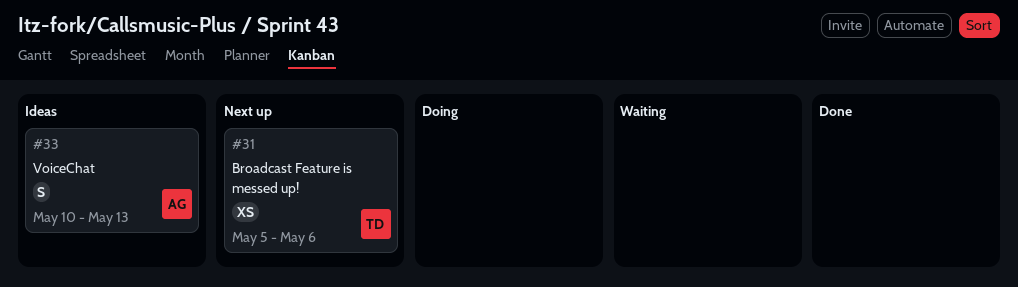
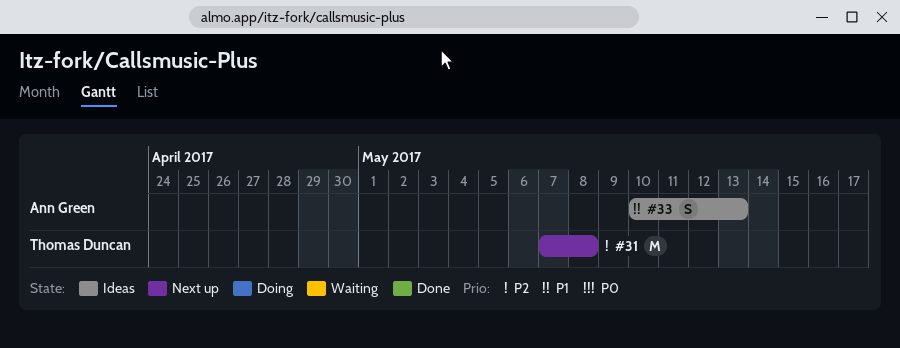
#31, estimate: XS -> M
#31, start: May 5 -> May 7
#31, due: May 6 -> May 8

